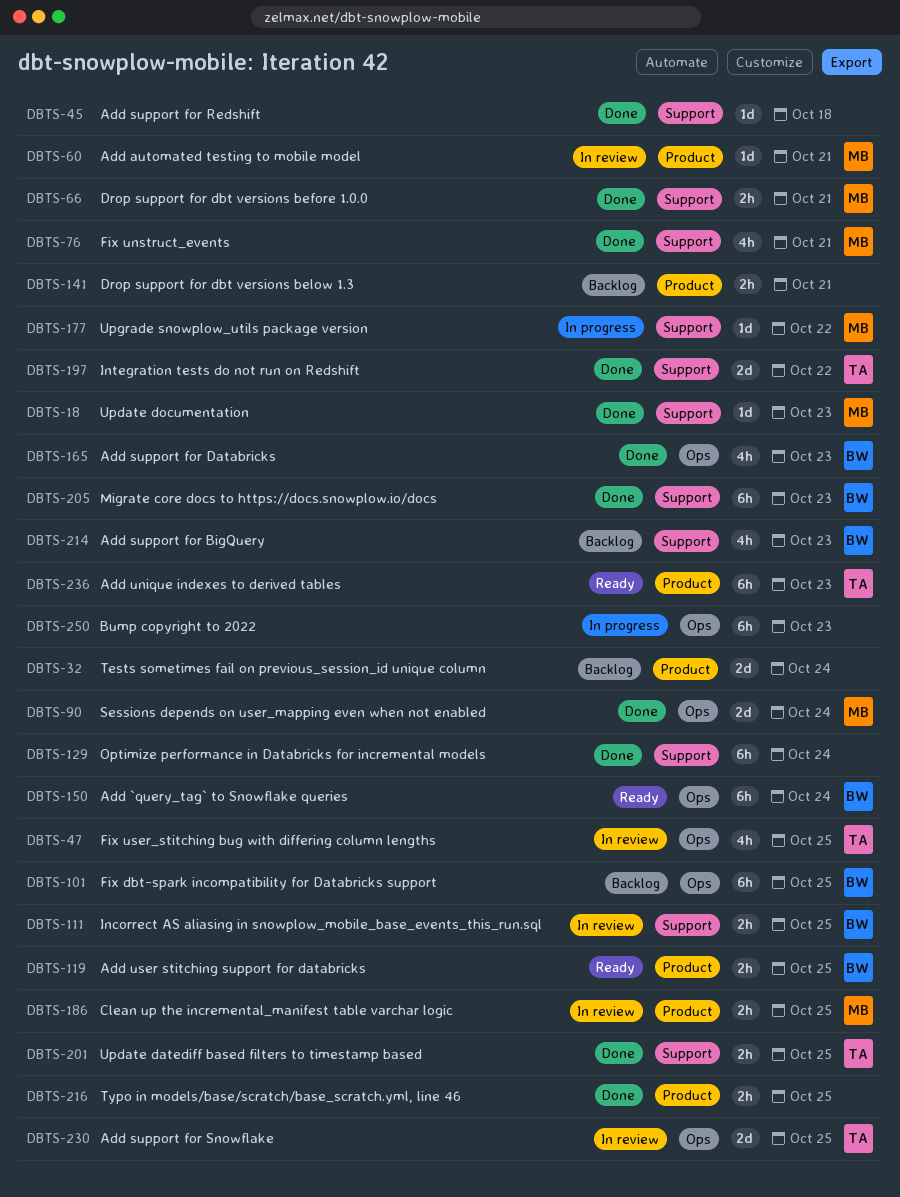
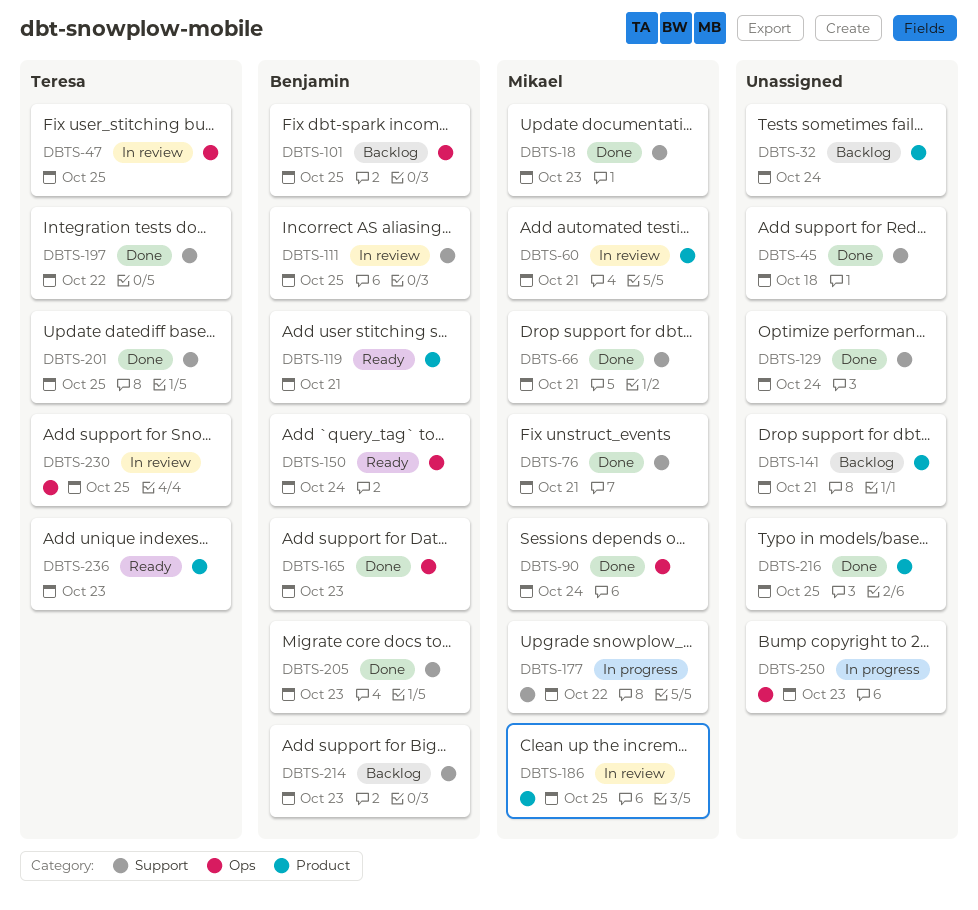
DBTS-119, due: Oct 25 -> Oct 21

